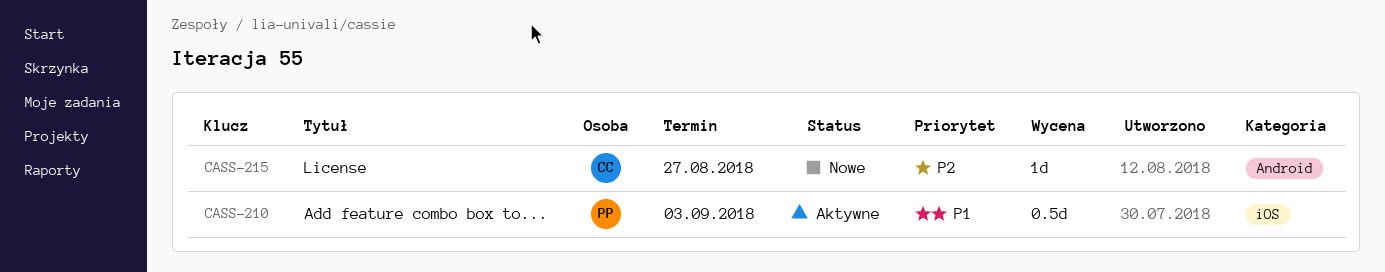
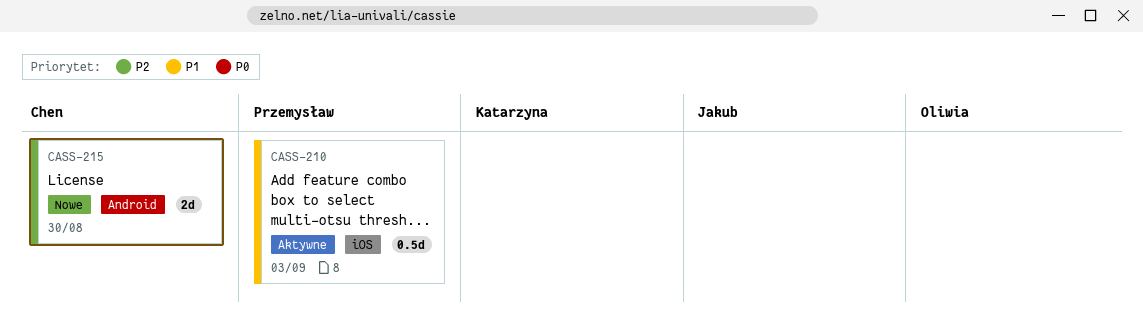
CASS-215, estimate: 1d -> 2d
CASS-215, due: Aug 27 -> Aug 30

